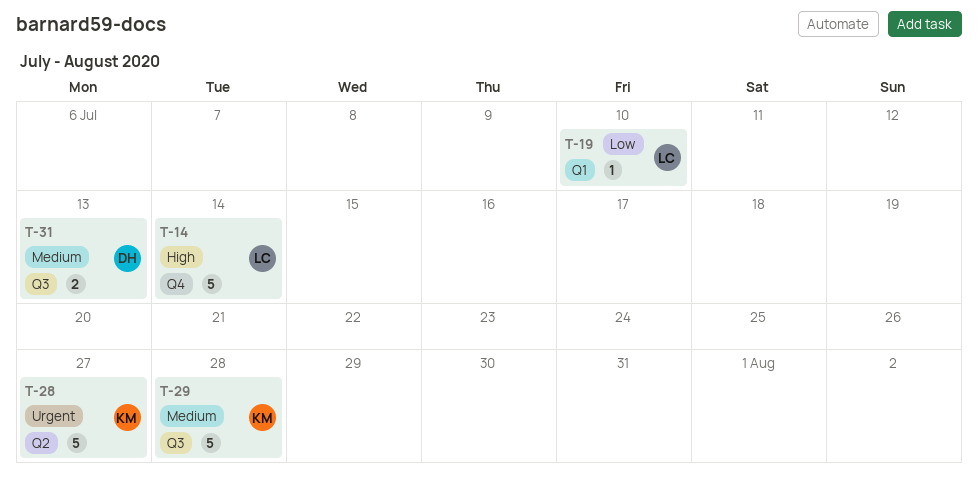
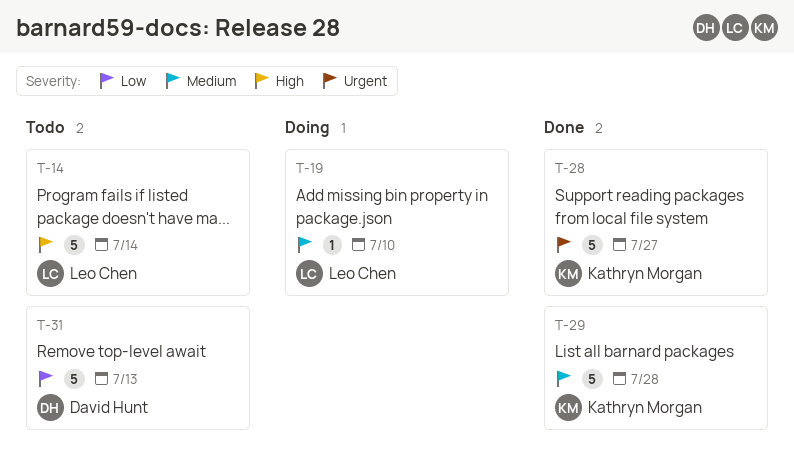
T-19, priority: Low -> Medium
T-31, priority: Medium -> Low
T-31, estimate: 2 -> 5

